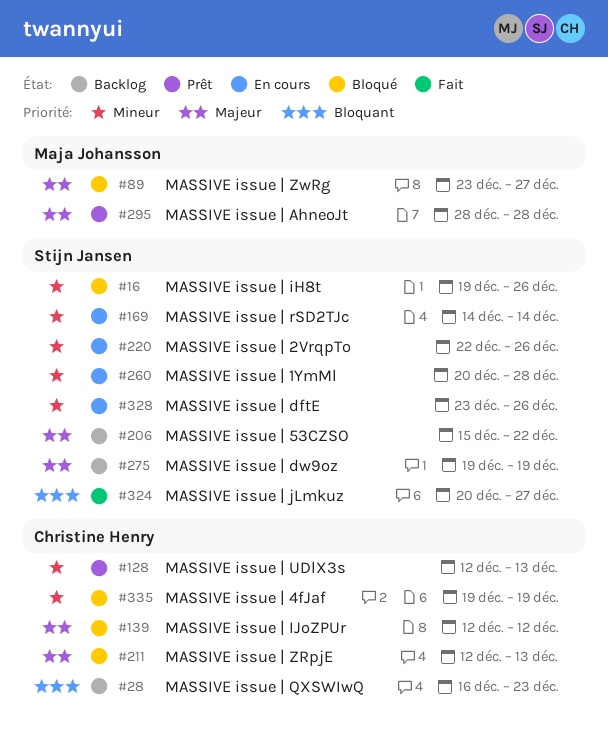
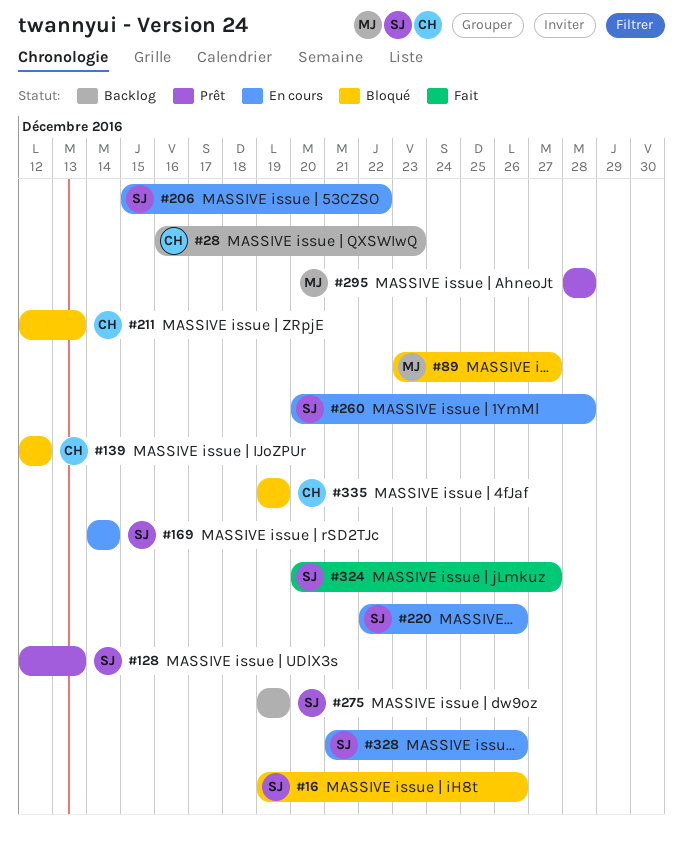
#128, owner: Christine Henry -> Stijn Jansen
#206, status: Backlog -> En cours
#328, start: Dec 23 -> Dec 21

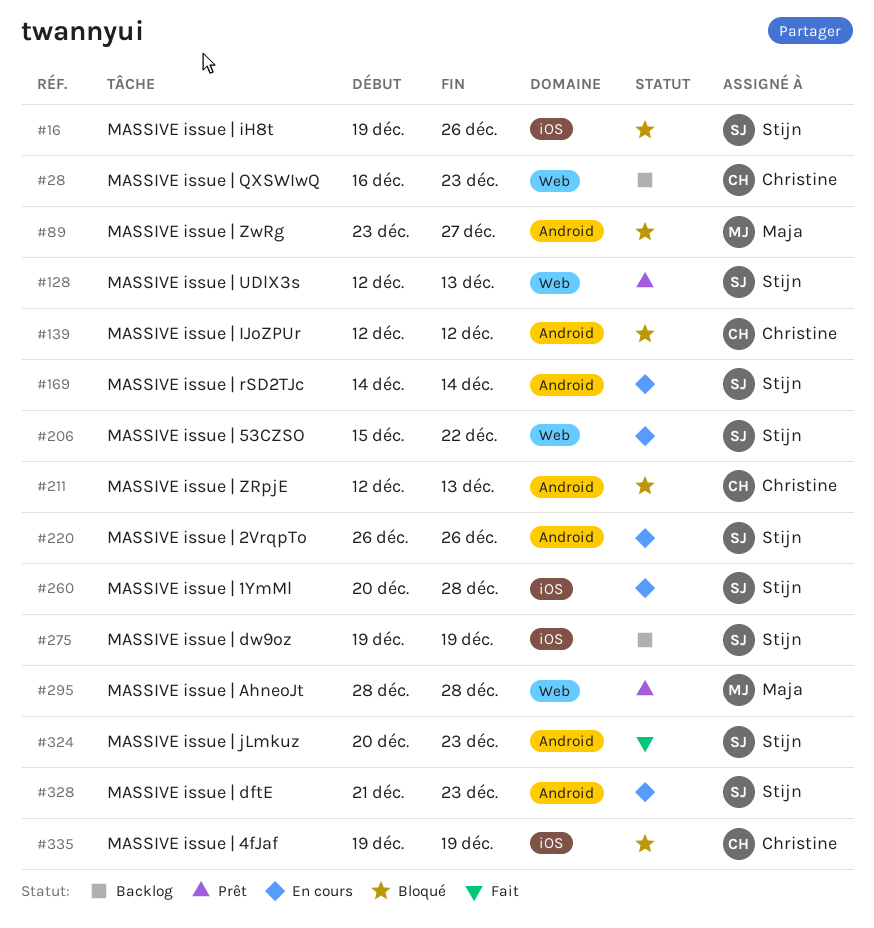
#220, start: Dec 22 -> Dec 26
#324, due: Dec 27 -> Dec 23
#328, due: Dec 26 -> Dec 23

